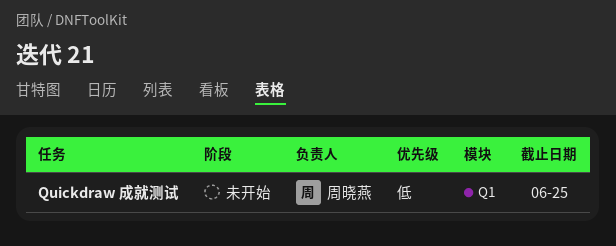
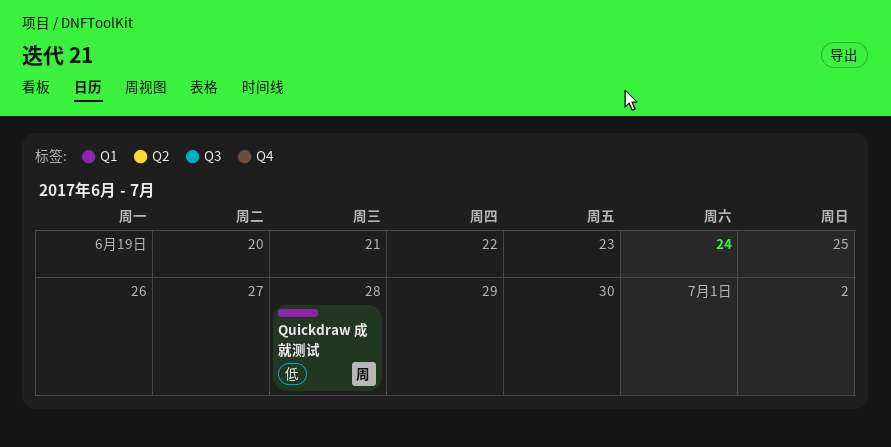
Quickdraw 成就测试, due: Jun 25 -> Jun 28

